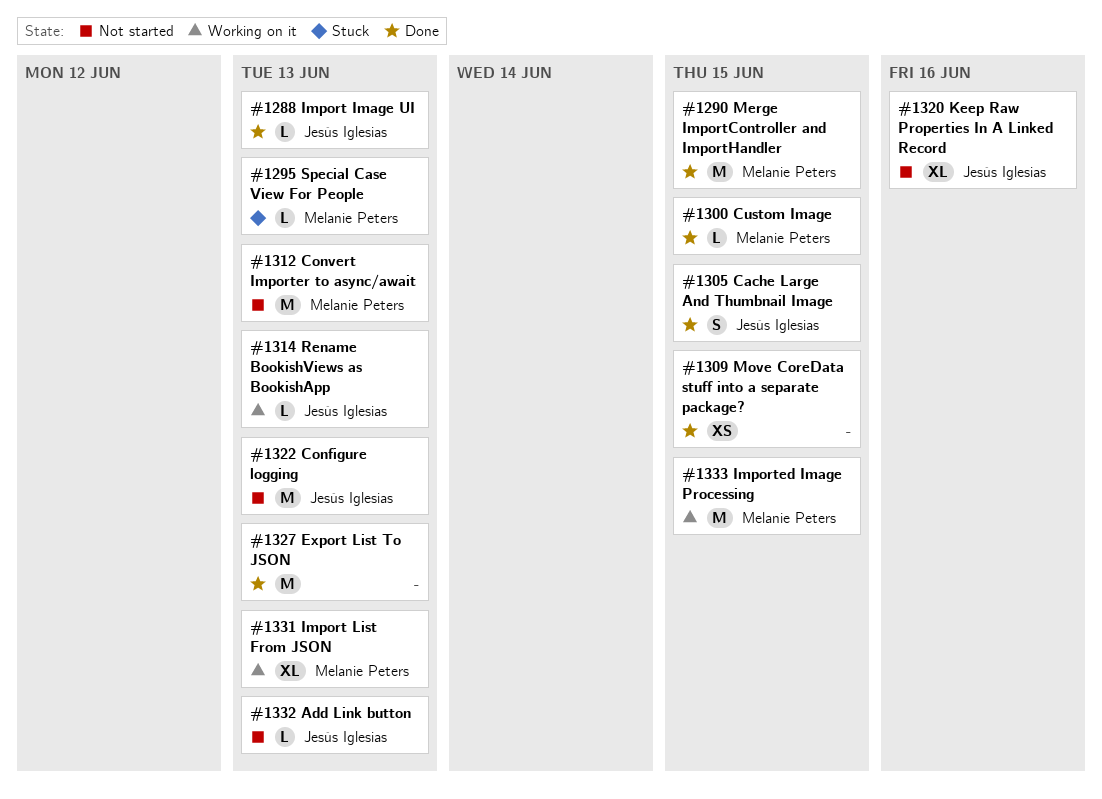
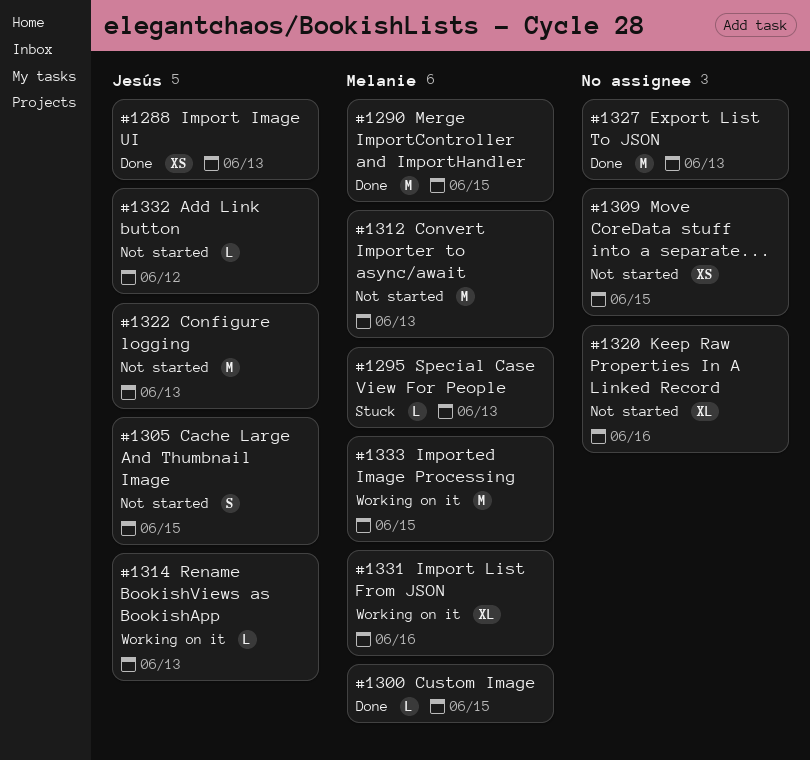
#1288, estimate: L -> XS
#1305, status: Done -> Not started
#1309, status: Done -> Not started
#1320, owner: Jesús Iglesias -> none
#1331, due: Jun 13 -> Jun 16
#1332, due: Jun 13 -> Jun 12

